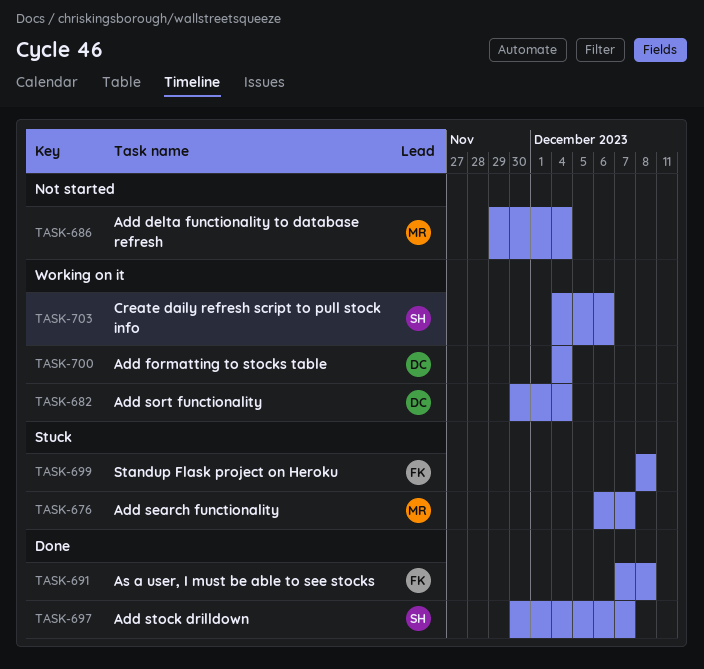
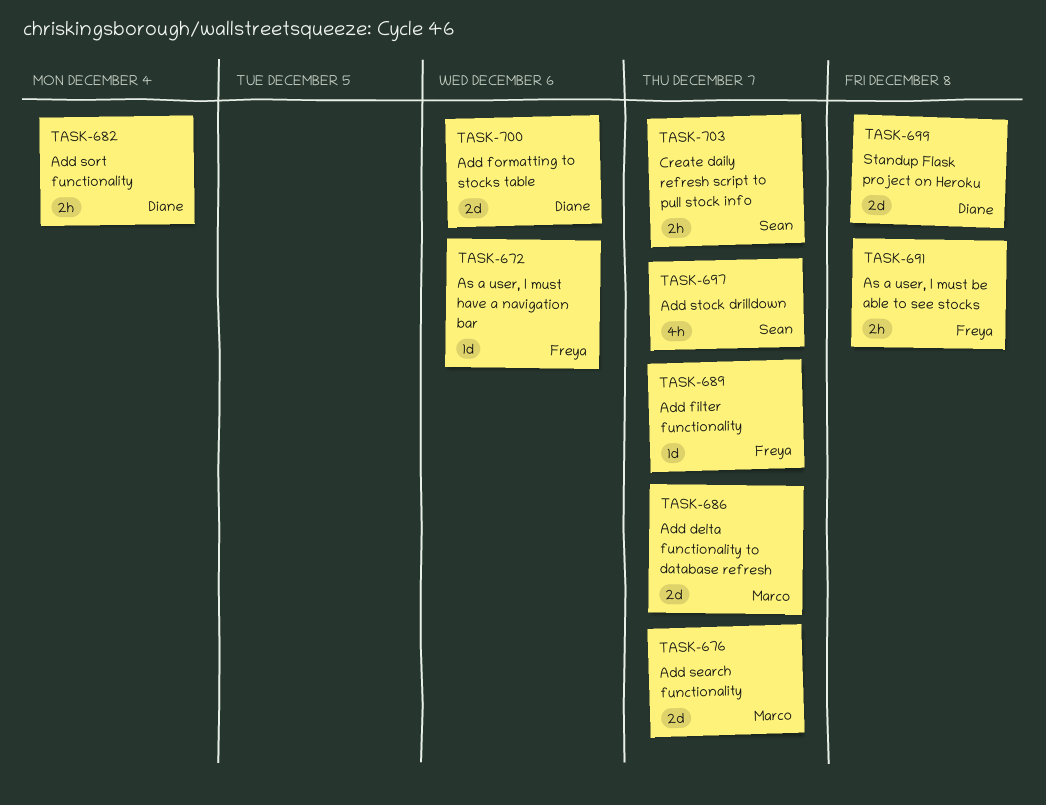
TASK-672: none -> present
TASK-686, due: Dec 4 -> Dec 7
TASK-689: none -> present
TASK-699, owner: Freya -> Diane
TASK-700, due: Dec 4 -> Dec 6
TASK-703, due: Dec 6 -> Dec 7

